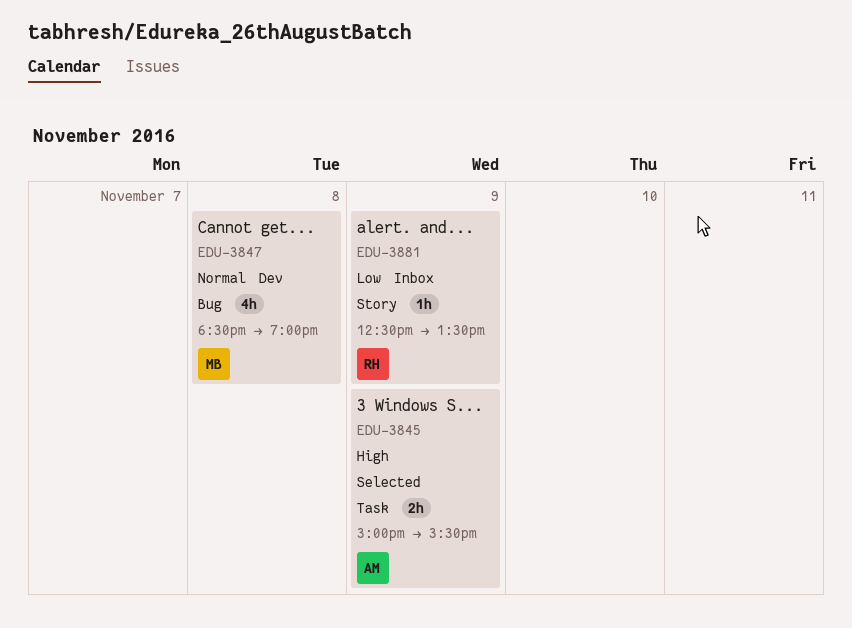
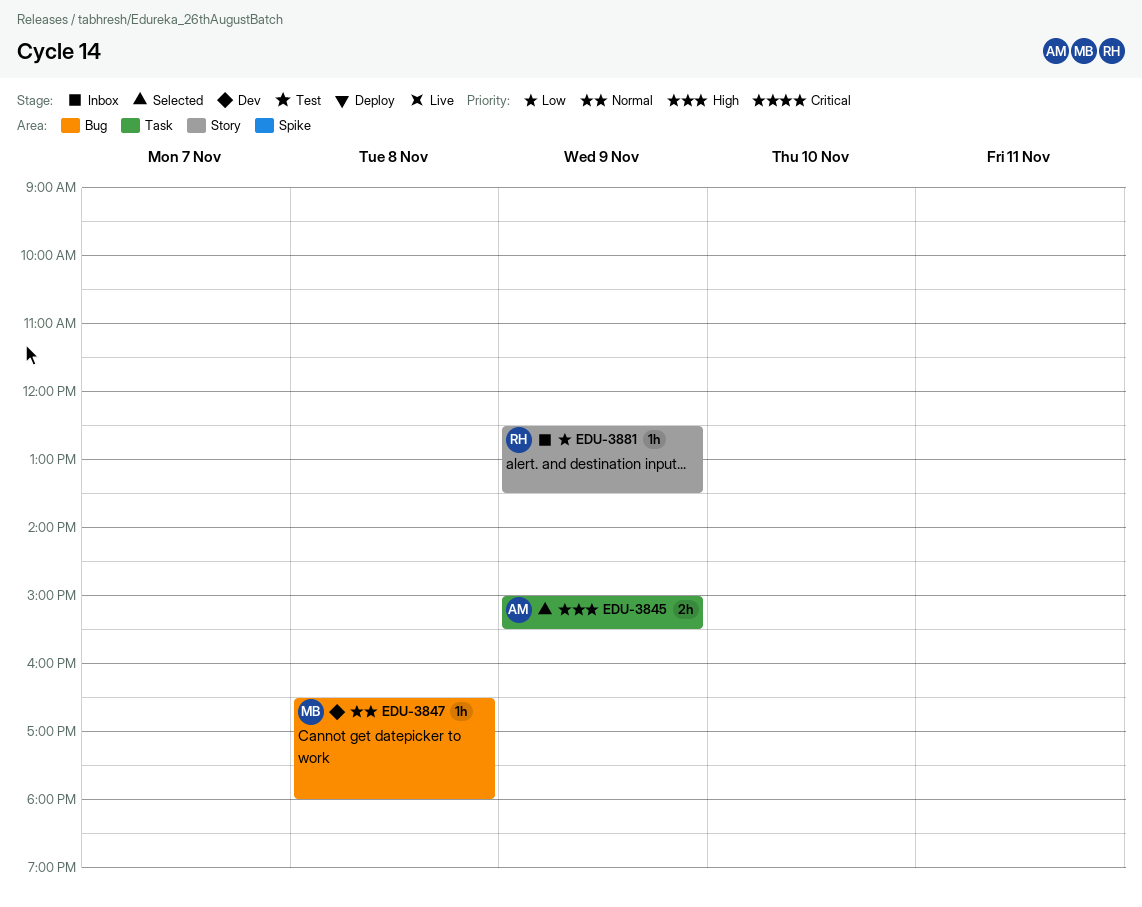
EDU-3847, estimate: 4h -> 1h
EDU-3847, begins: 18:30 -> 16:30
EDU-3847, ends: 19:00 -> 18:00

